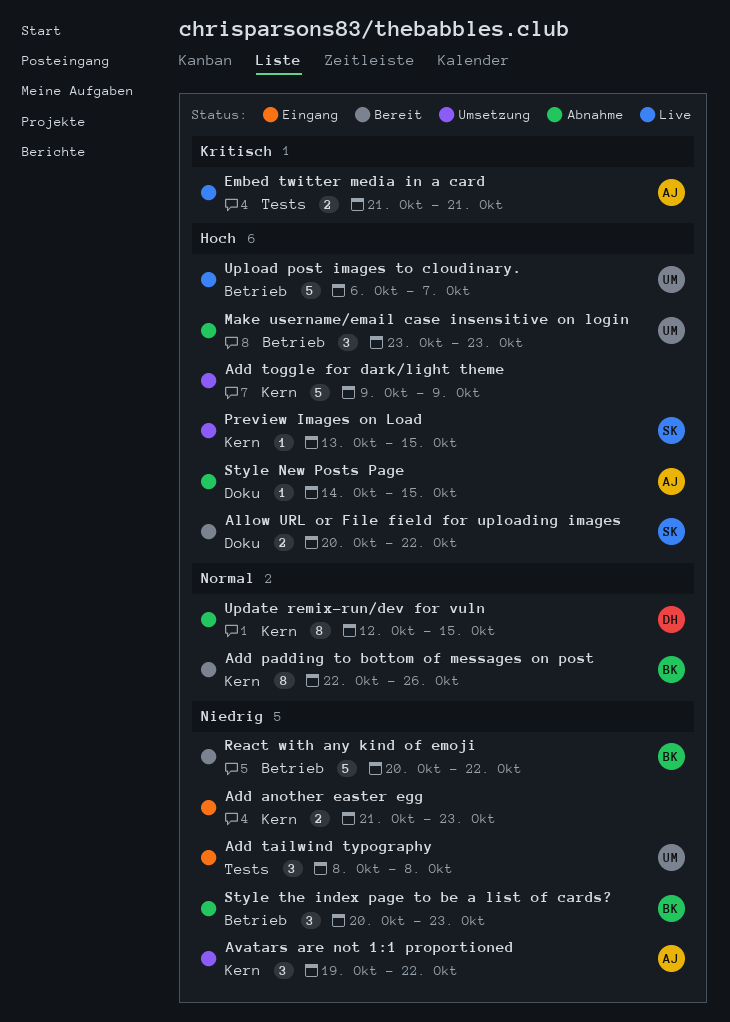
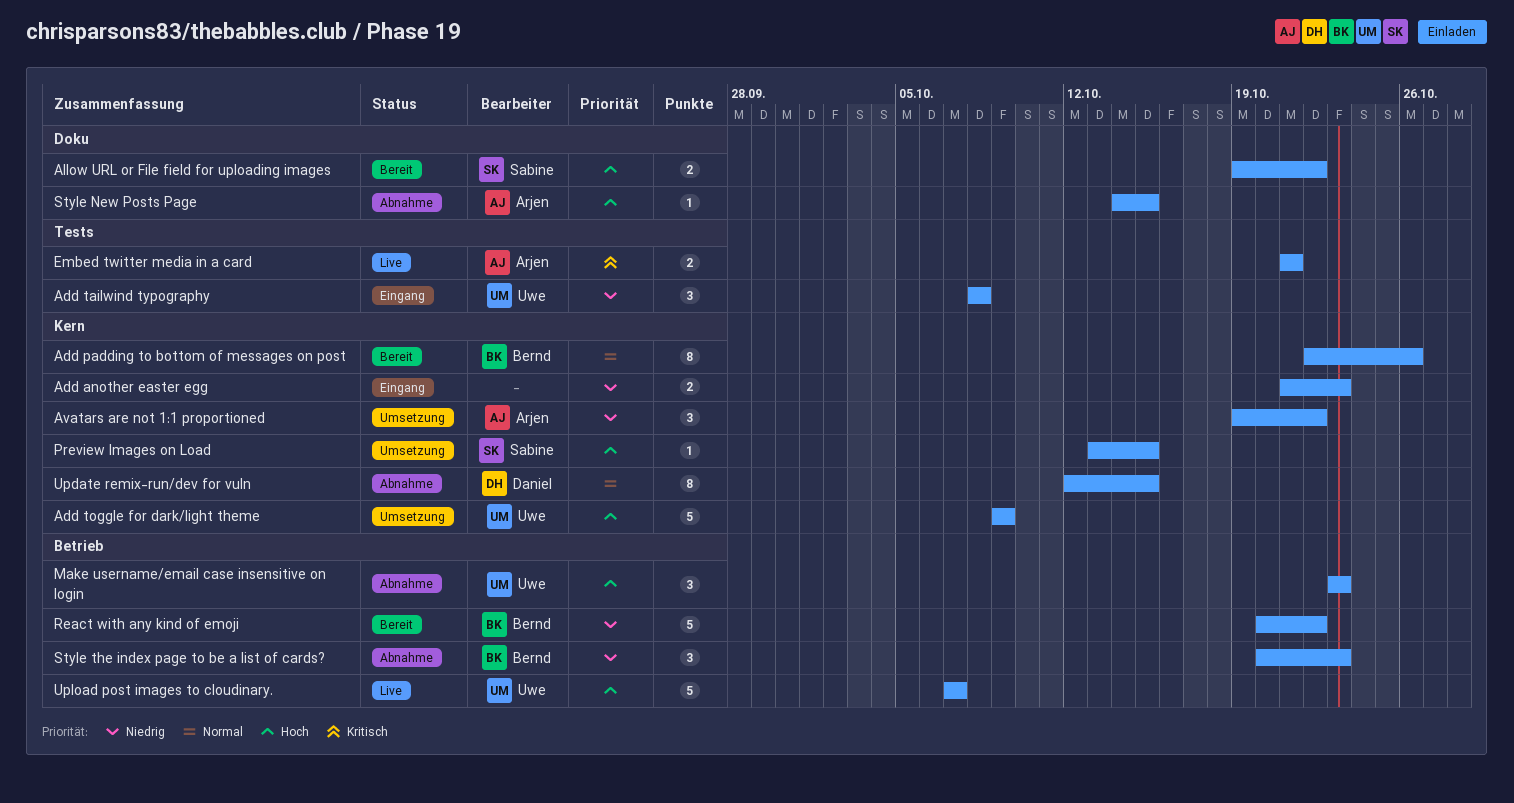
Add toggle for dark/light theme, owner: none -> Uwe
Allow URL or File field for uploading images, start: Oct 20 -> Oct 19
Upload post images to cloudinary., start: Oct 6 -> Oct 7

